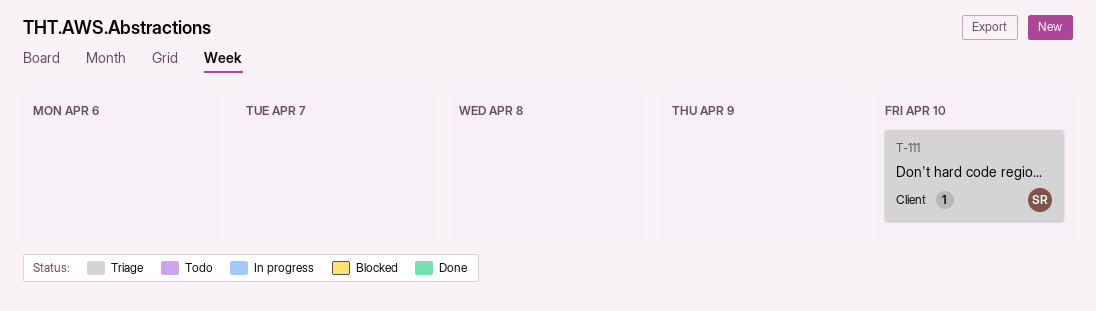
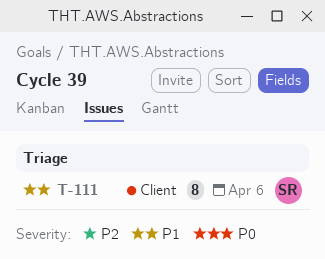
T-111, estimate: 1 -> 8
T-111, due: Apr 10 -> Apr 6

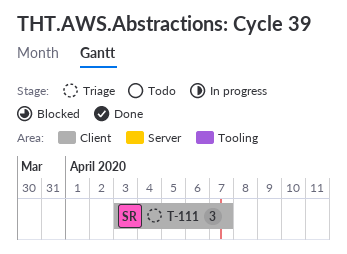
T-111, estimate: 8 -> 3
T-111, due: Apr 6 -> Apr 7

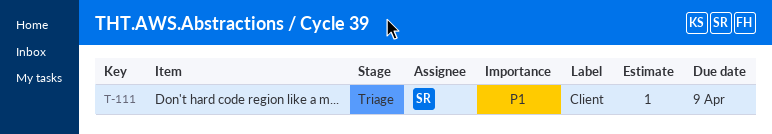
T-111, estimate: 3 -> 1
T-111, due: Apr 7 -> Apr 9

